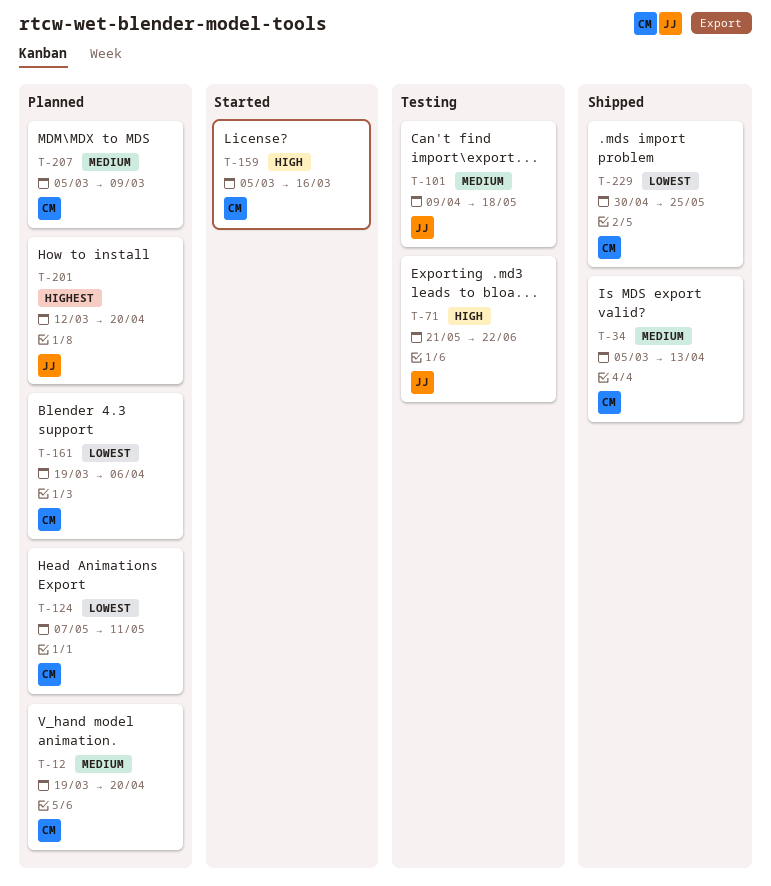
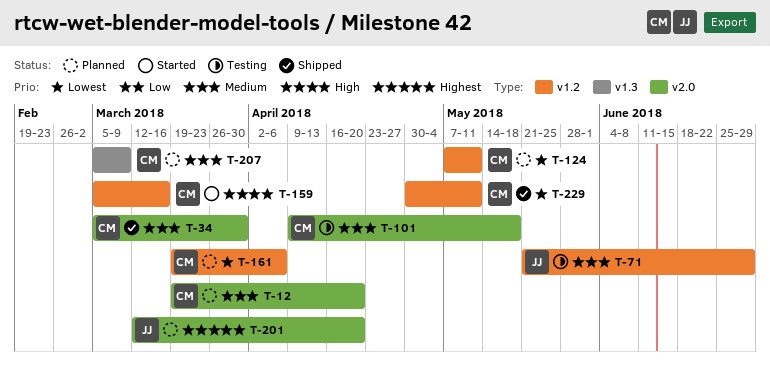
T-34, due: Apr 13 -> Mar 30
T-71, priority: High -> Medium
T-71, due: Jun 22 -> Jun 29
T-101, owner: JJ -> CM
T-229, due: May 25 -> May 11

